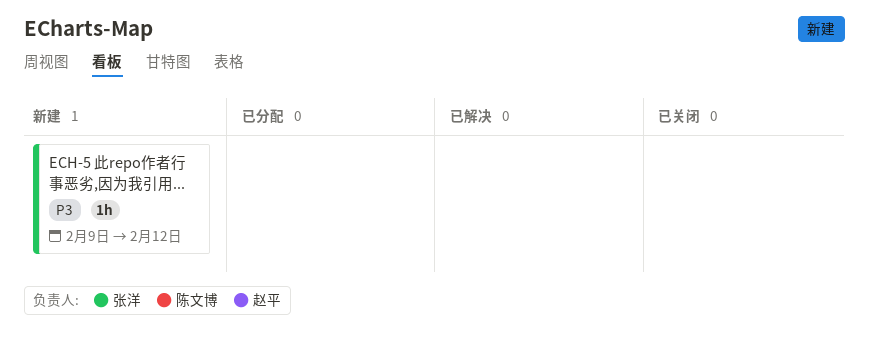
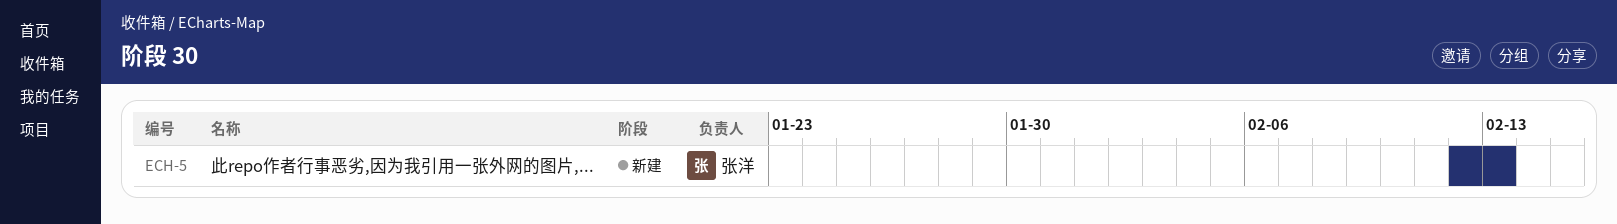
ECH-5, start: Feb 9 -> Feb 12
ECH-5, due: Feb 12 -> Feb 13

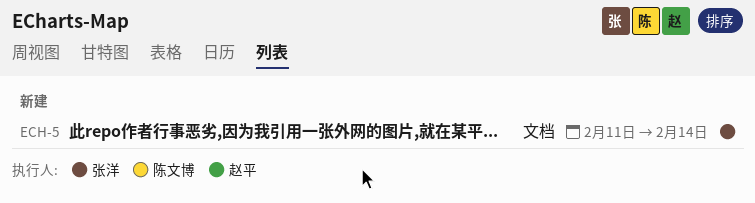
ECH-5, start: Feb 12 -> Feb 11
ECH-5, due: Feb 13 -> Feb 14

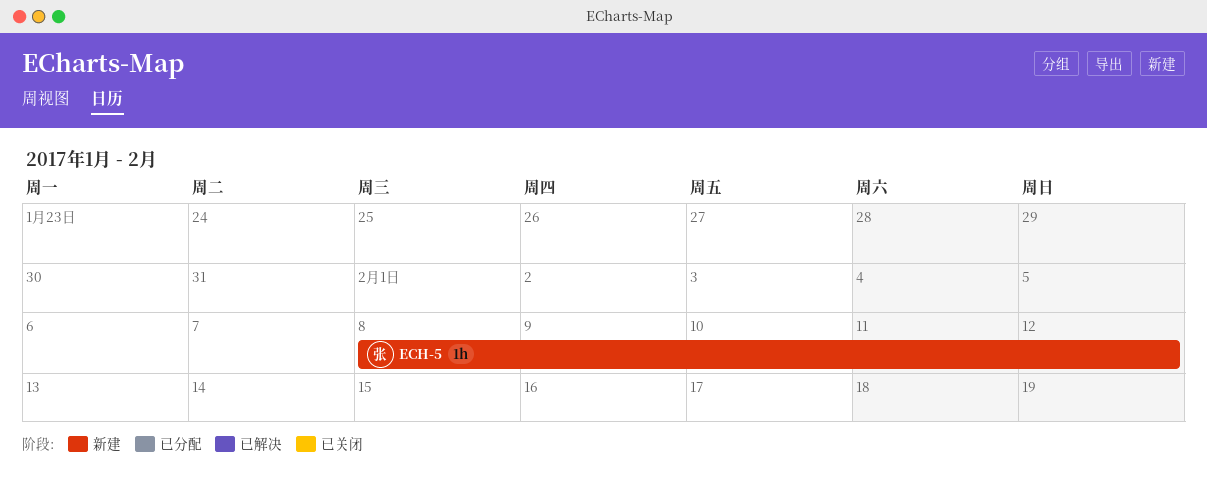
ECH-5, start: Feb 11 -> Feb 8
ECH-5, due: Feb 14 -> Feb 12

